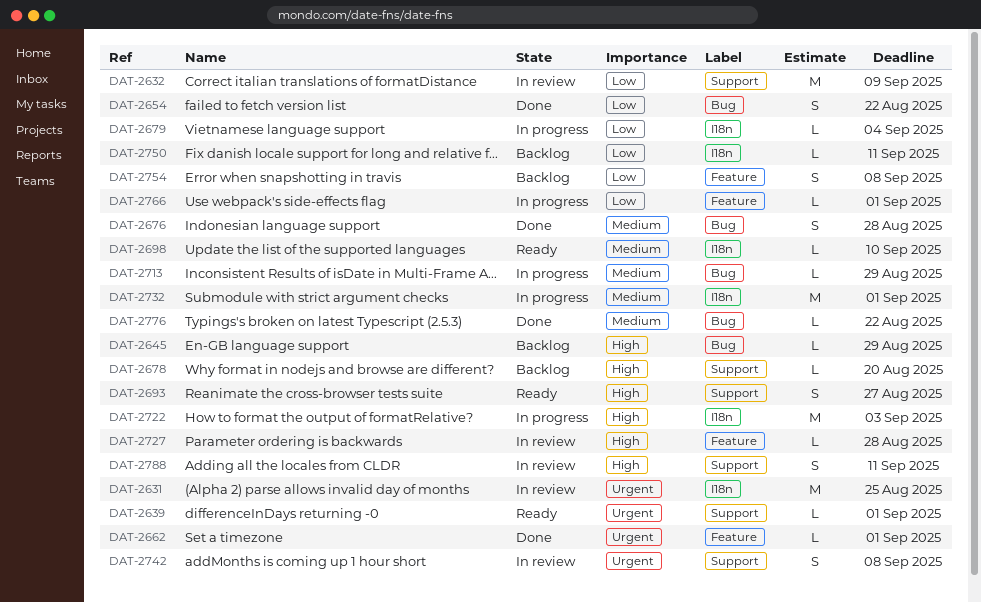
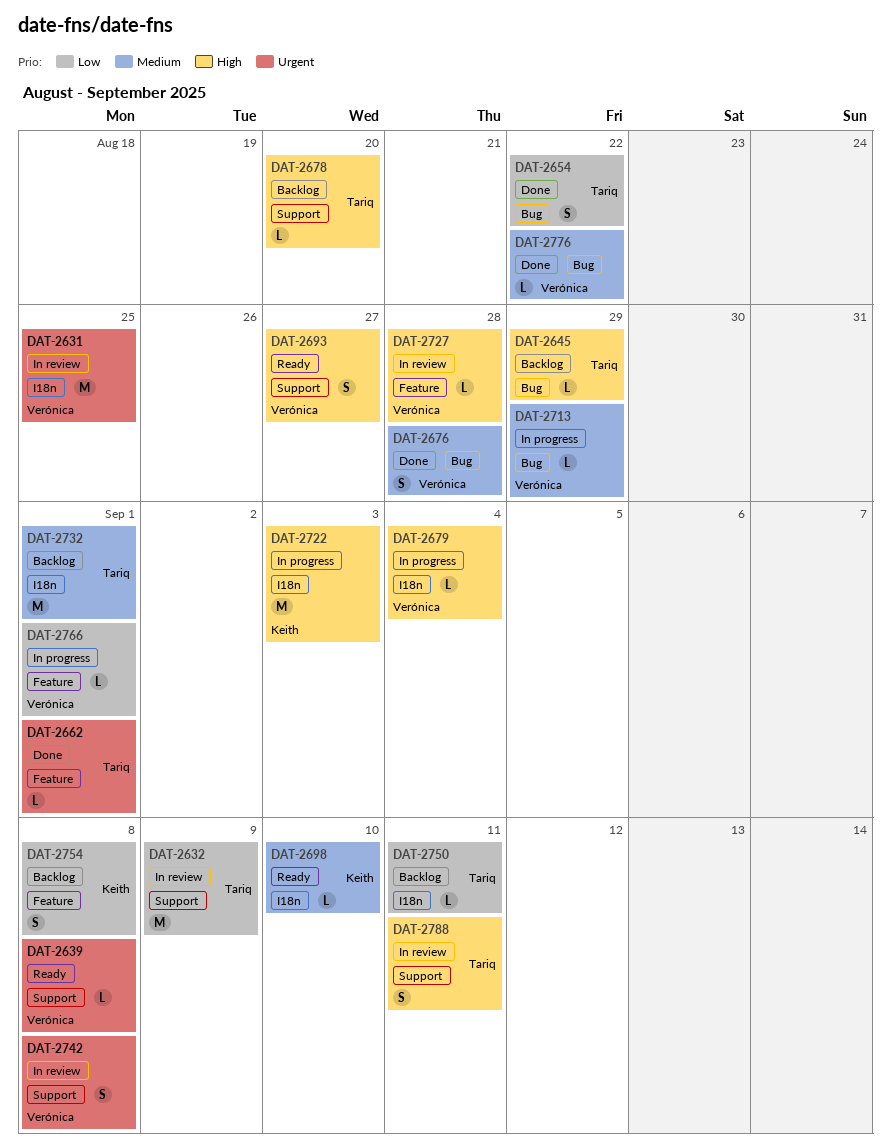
DAT-2639, due: Sep 1 -> Sep 8
DAT-2679, priority: Low -> High
DAT-2732, status: In progress -> Backlog

